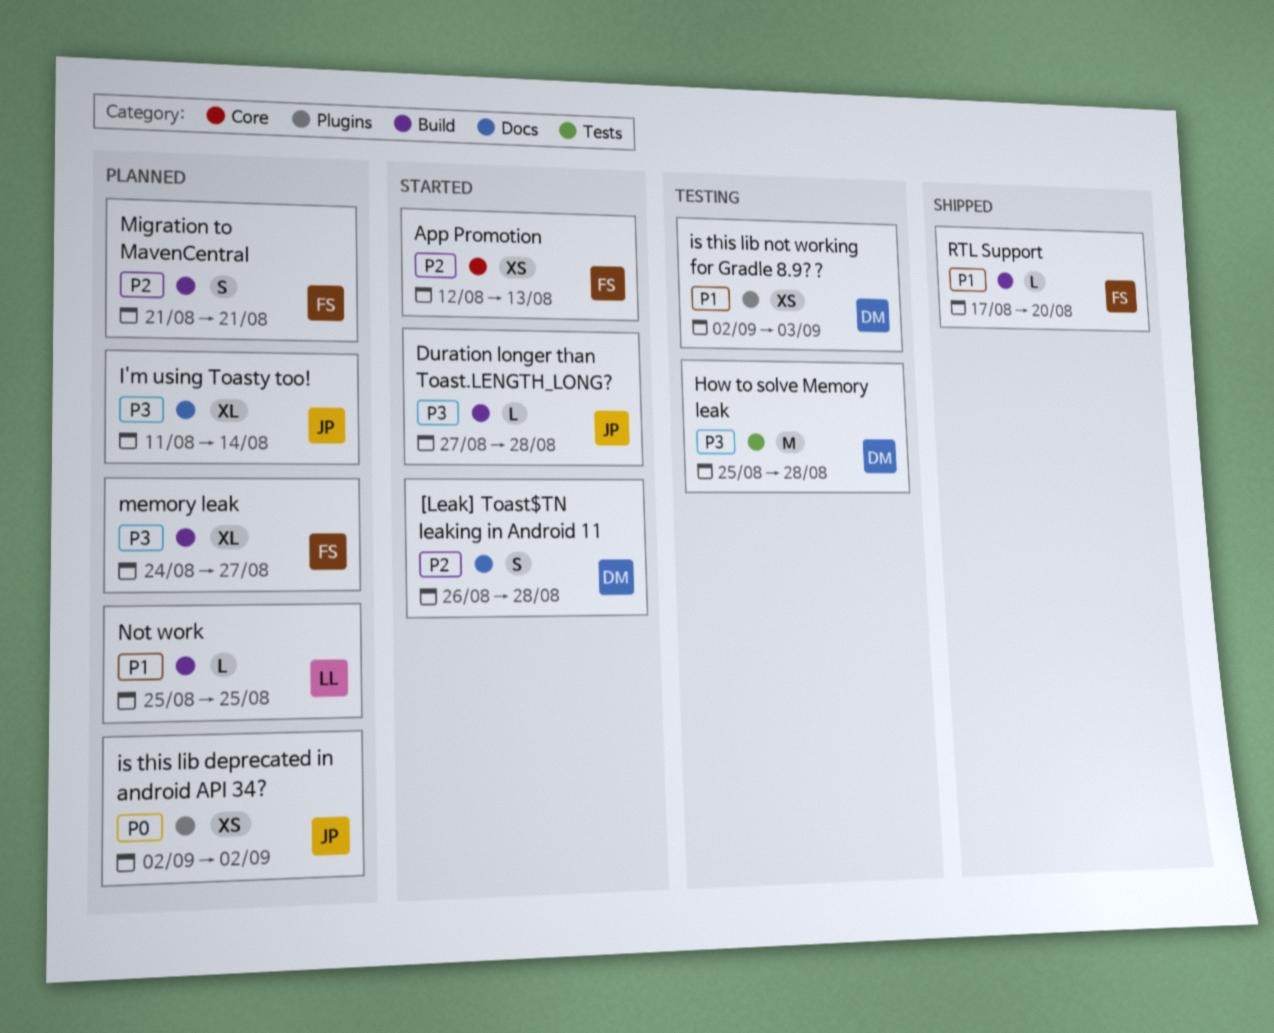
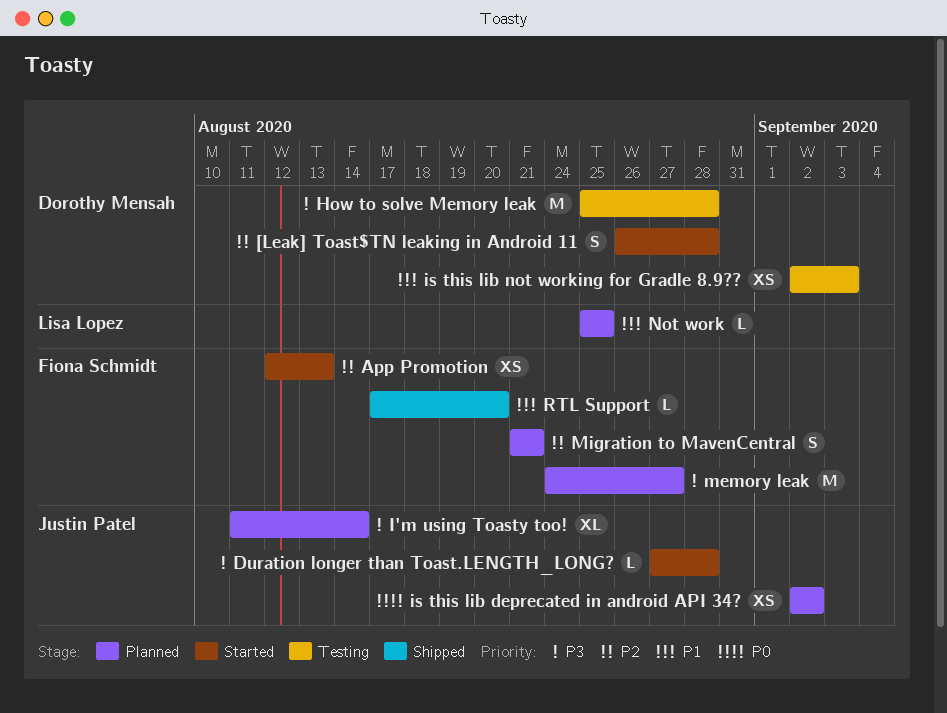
memory leak, estimate: XL -> M

